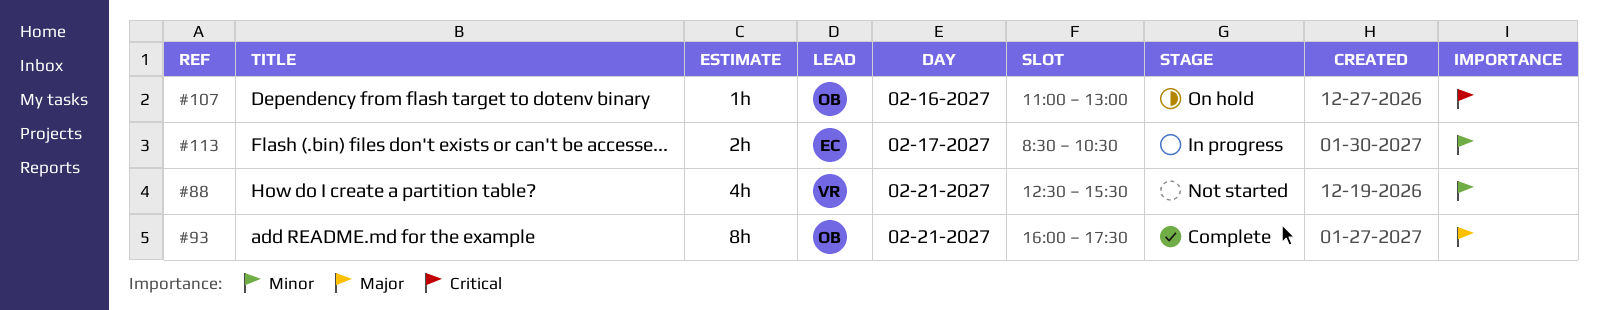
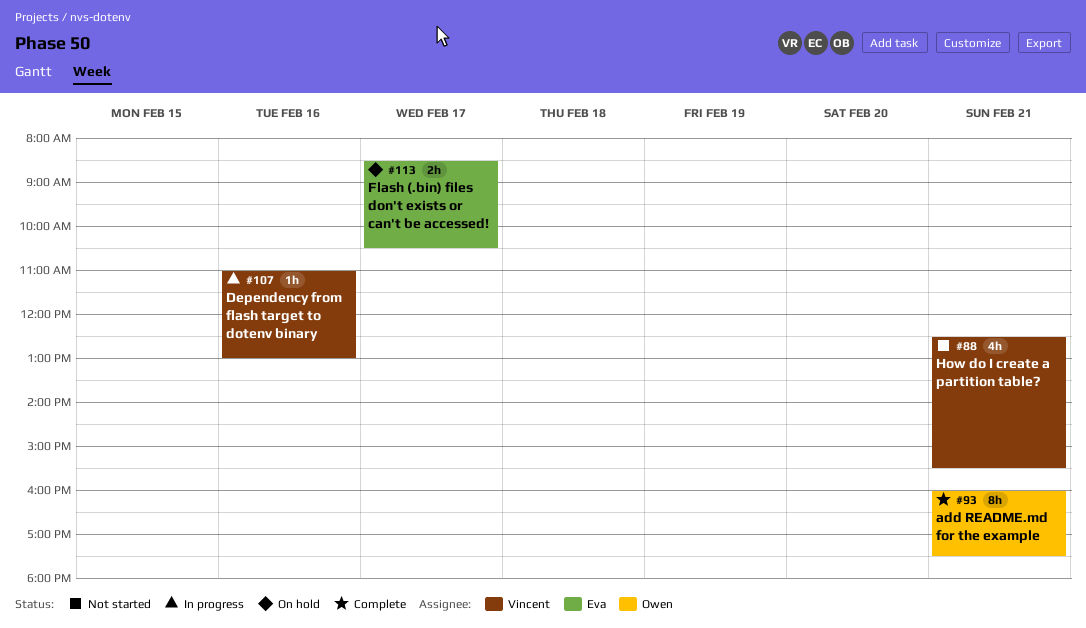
#107, status: On hold -> In progress
#107, owner: Owen -> Vincent
#113, status: In progress -> On hold

